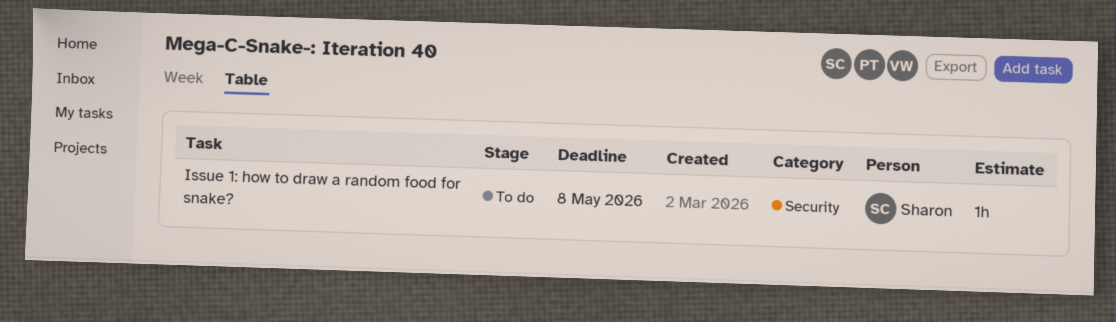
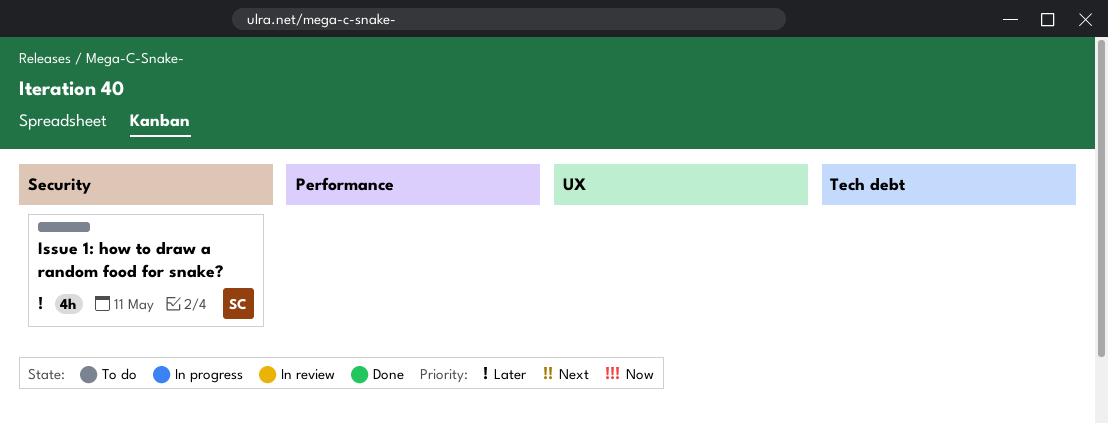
Issue 1: how to draw a random food for snake?, estimate: 1h -> 4h
Issue 1: how to draw a random food for snake?, due: May 8 -> May 11

